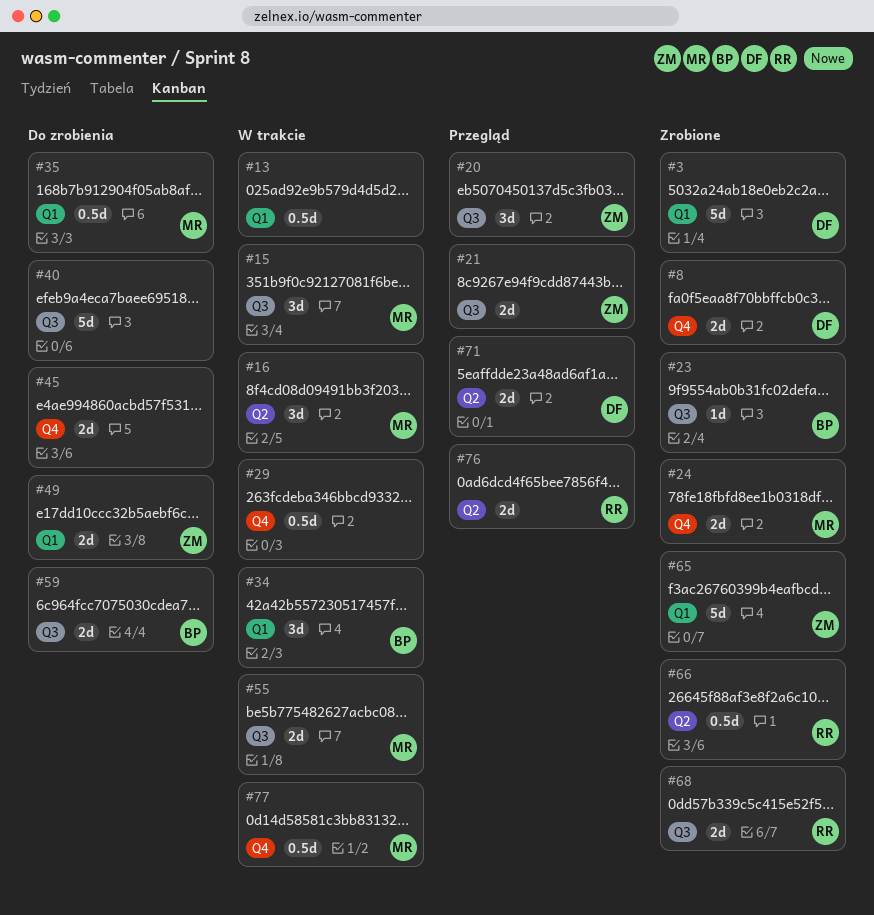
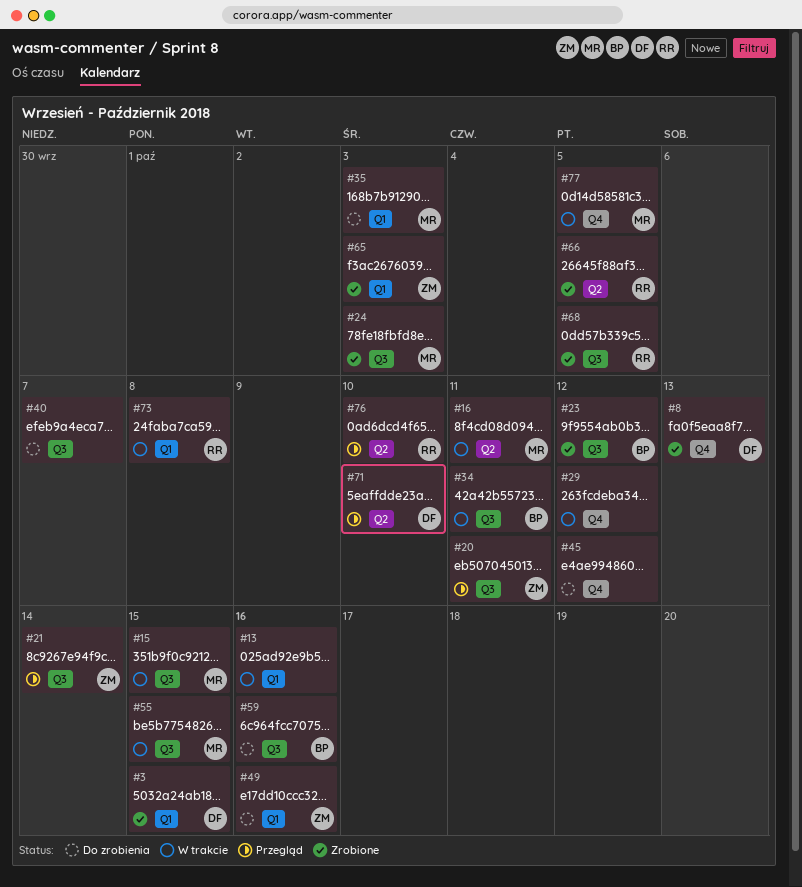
#24, label: Q4 -> Q3
#34, label: Q1 -> Q3
#73: none -> present

